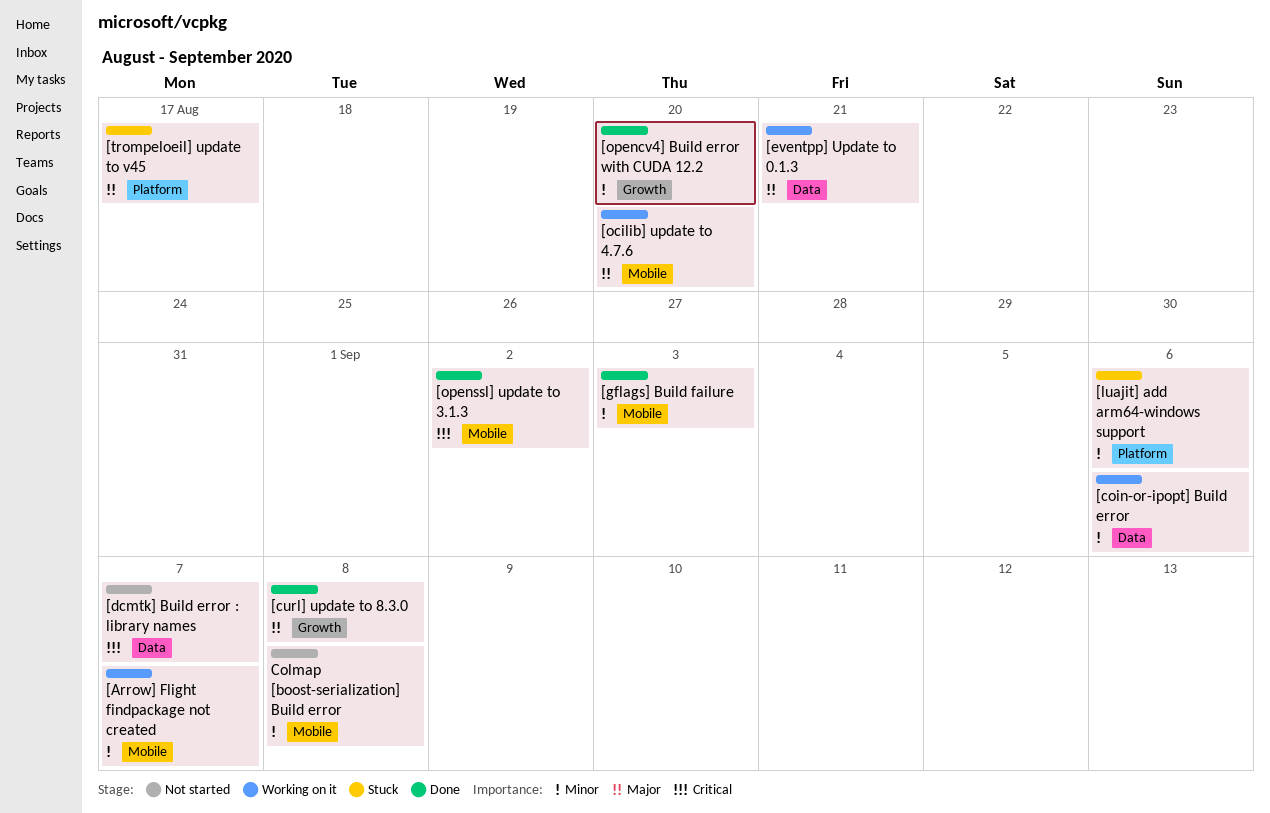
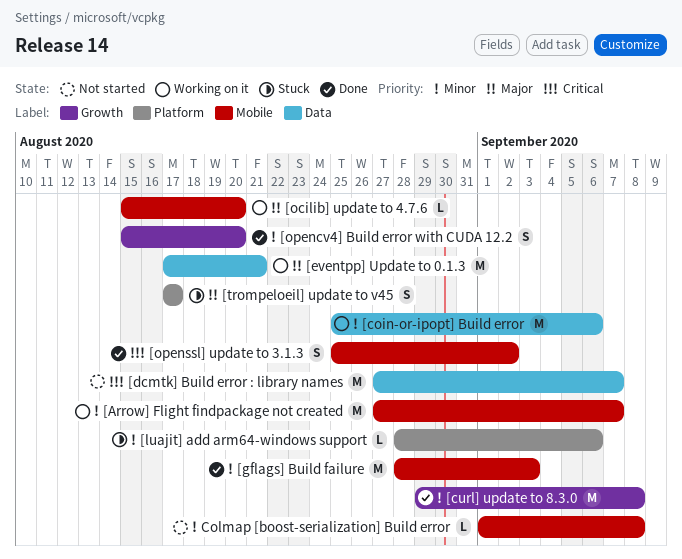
[curl] update to 8.3.0, priority: Major -> Minor

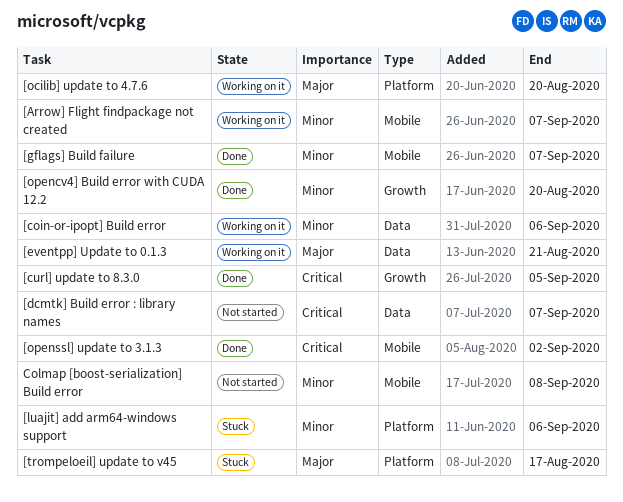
[curl] update to 8.3.0, priority: Minor -> Critical
[curl] update to 8.3.0, due: Sep 8 -> Sep 5
[gflags] Build failure, due: Sep 3 -> Sep 7
[ocilib] update to 4.7.6, label: Mobile -> Platform

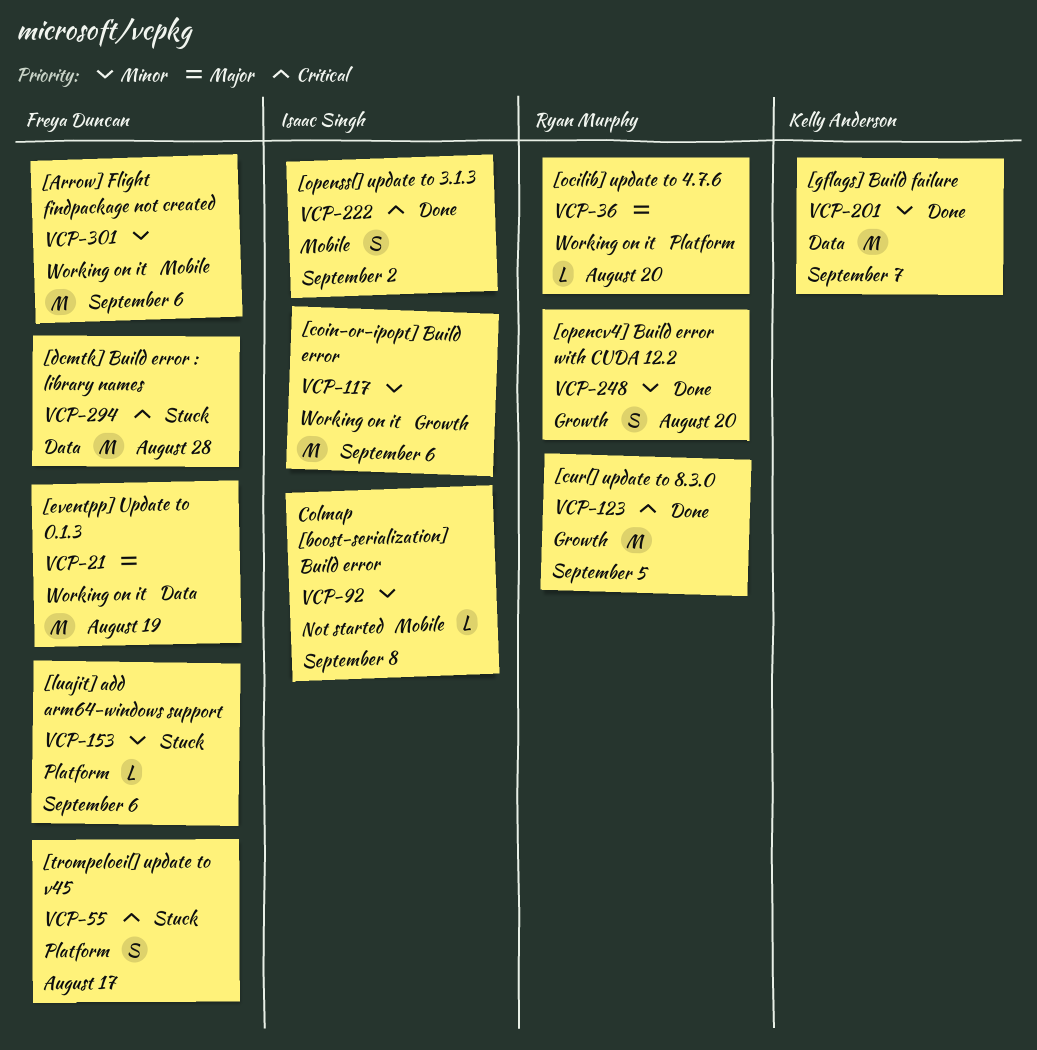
[Arrow] Flight findpackage not created, due: Sep 7 -> Sep 6
[coin-or-ipopt] Build error, label: Data -> Growth
[dcmtk] Build error : library names, status: Not started -> Stuck
[dcmtk] Build error : library names, due: Sep 7 -> Aug 28
[eventpp] Update to 0.1.3, due: Aug 21 -> Aug 19
[gflags] Build failure, label: Mobile -> Data
[trompeloeil] update to v45, priority: Major -> Critical

